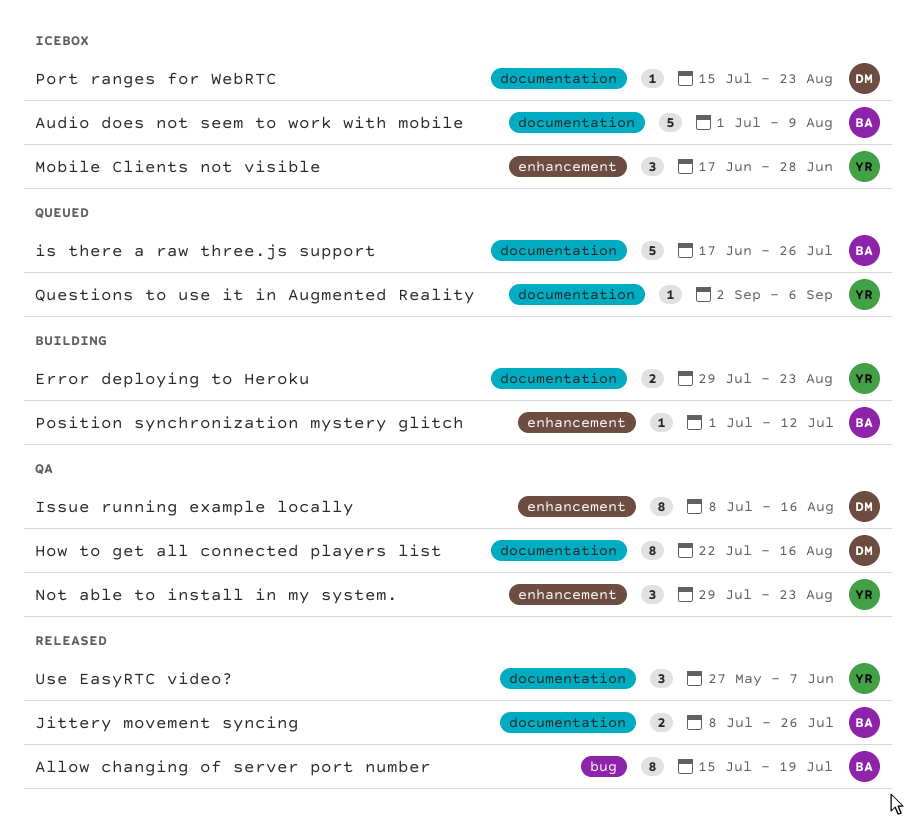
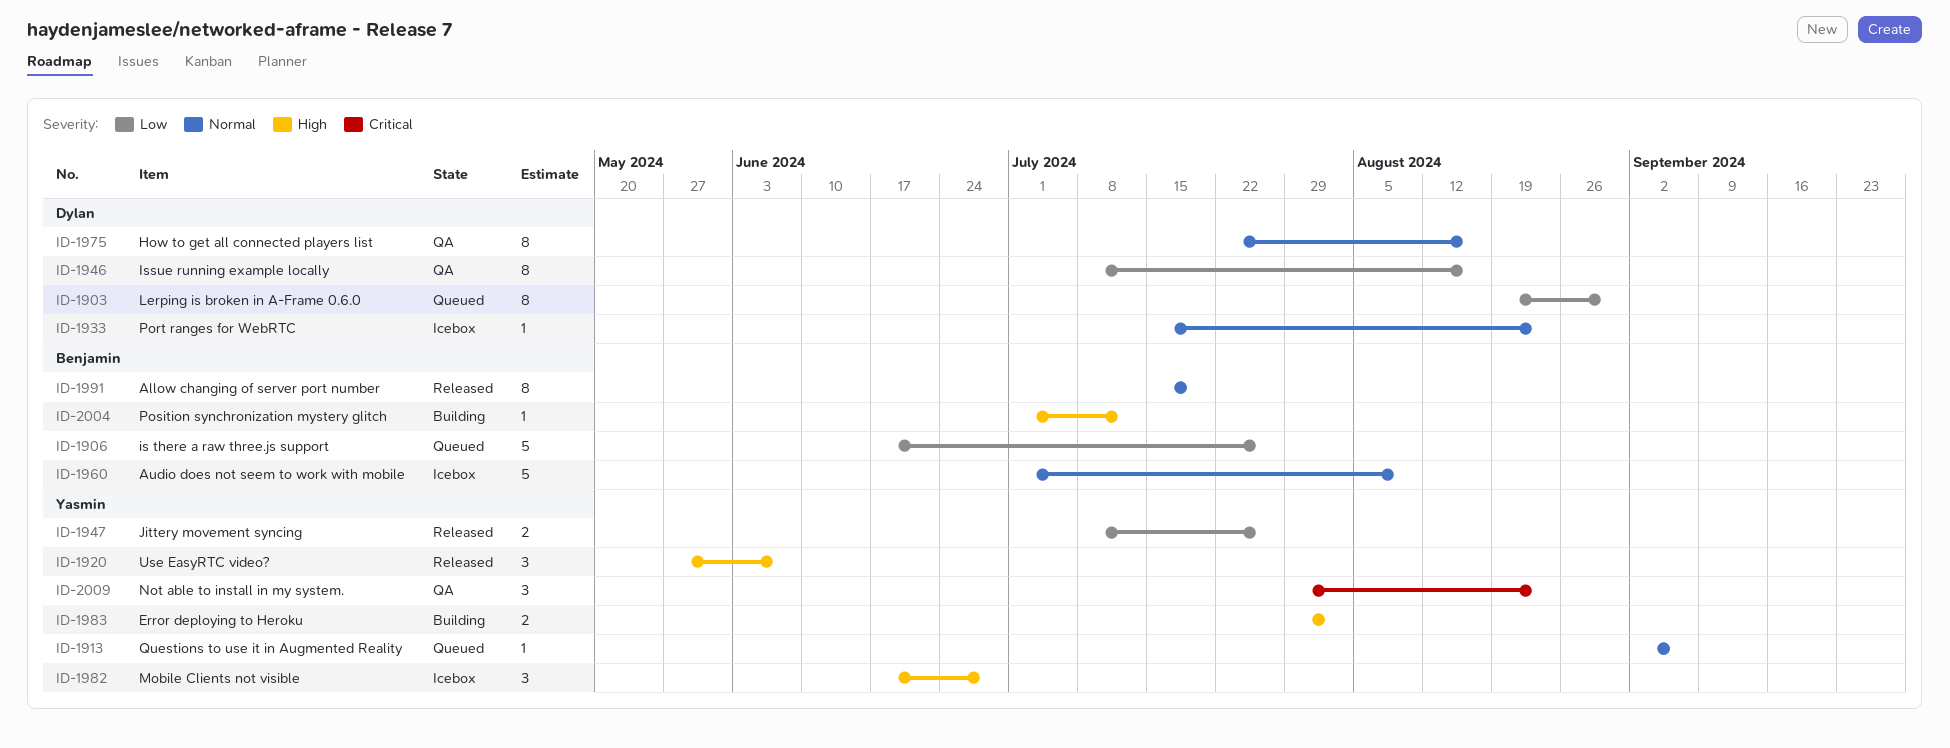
Error deploying to Heroku, due: Aug 23 -> Aug 2
Jittery movement syncing, owner: Benjamin -> Yasmin
Lerping is broken in A-Frame 0.6.0: none -> present

